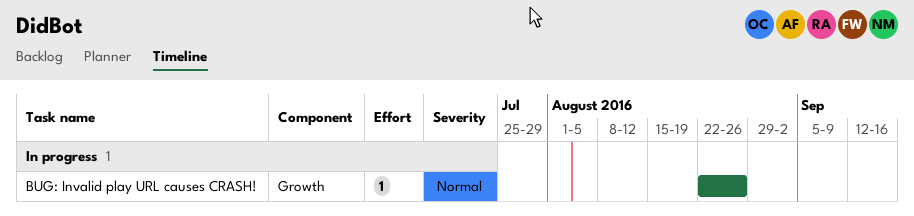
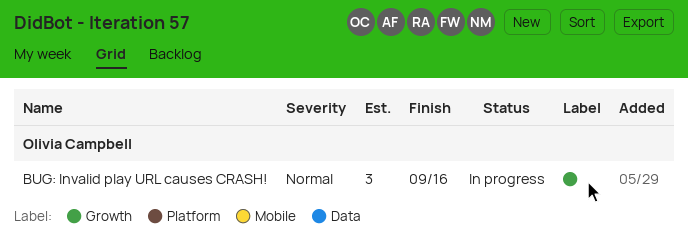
BUG: Invalid play URL causes CRASH!, estimate: 1 -> 3
BUG: Invalid play URL causes CRASH!, due: Aug 26 -> Sep 16

